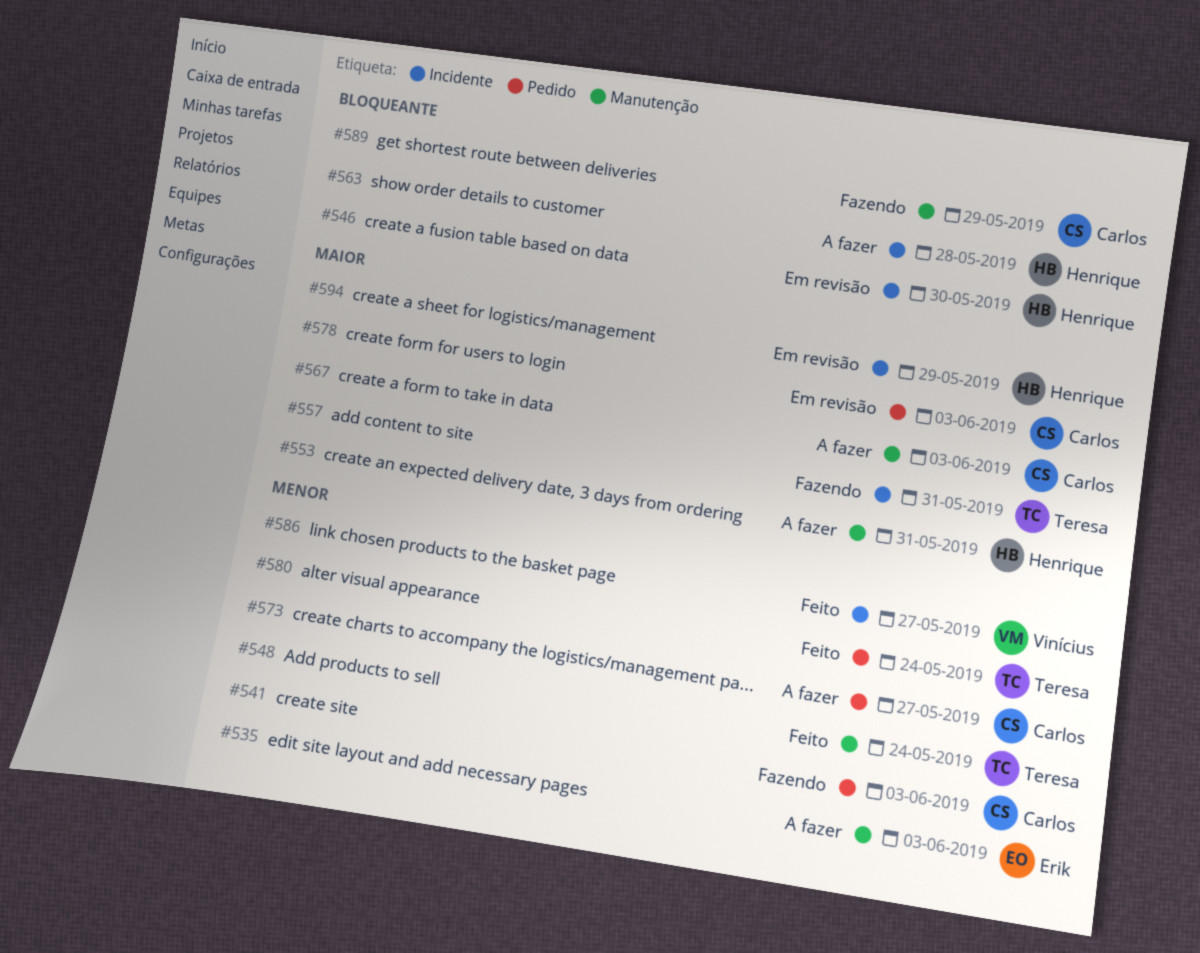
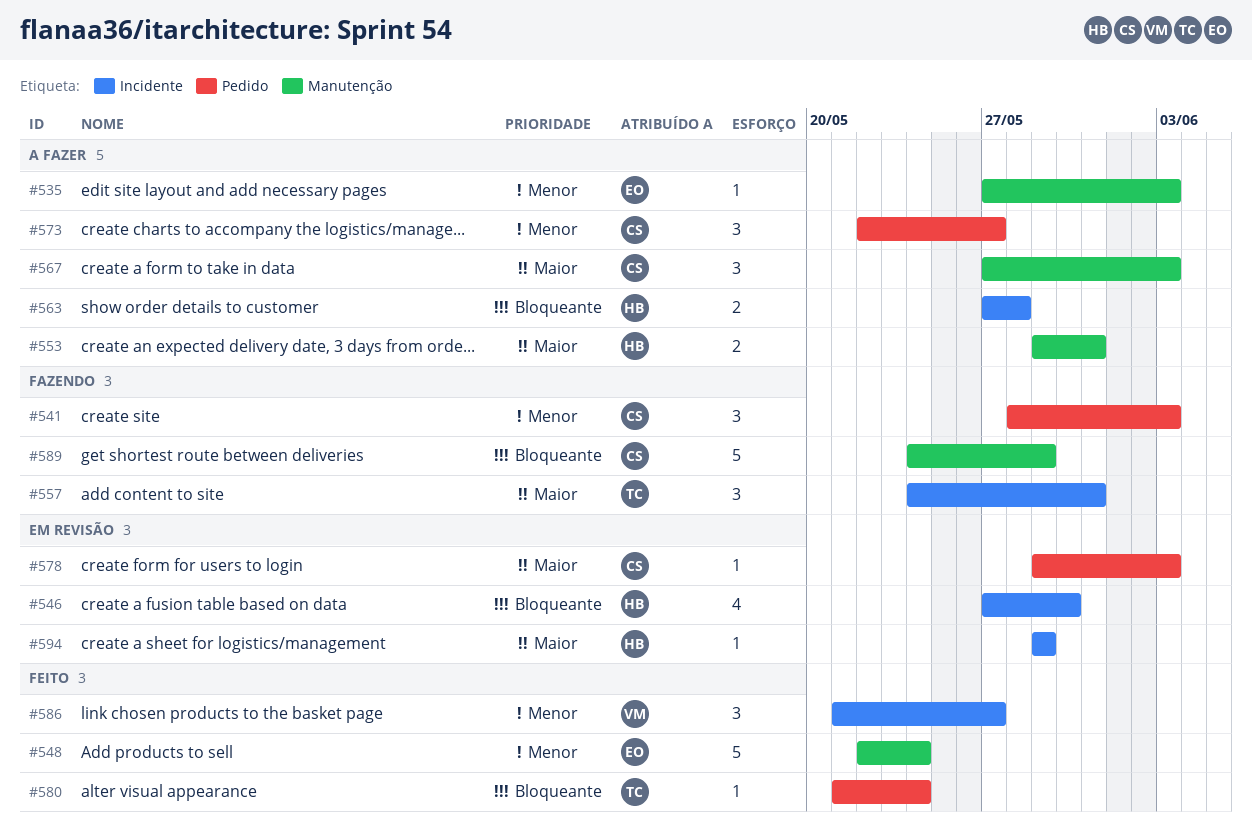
#548, owner: Teresa -> Erik
#580, priority: Menor -> Bloqueante

